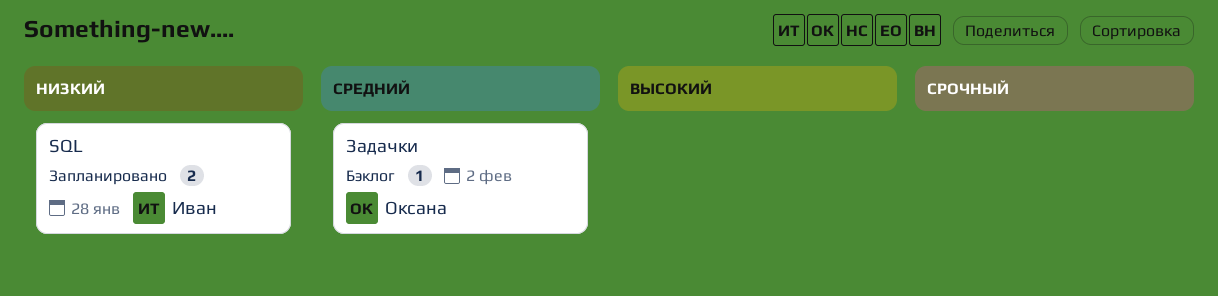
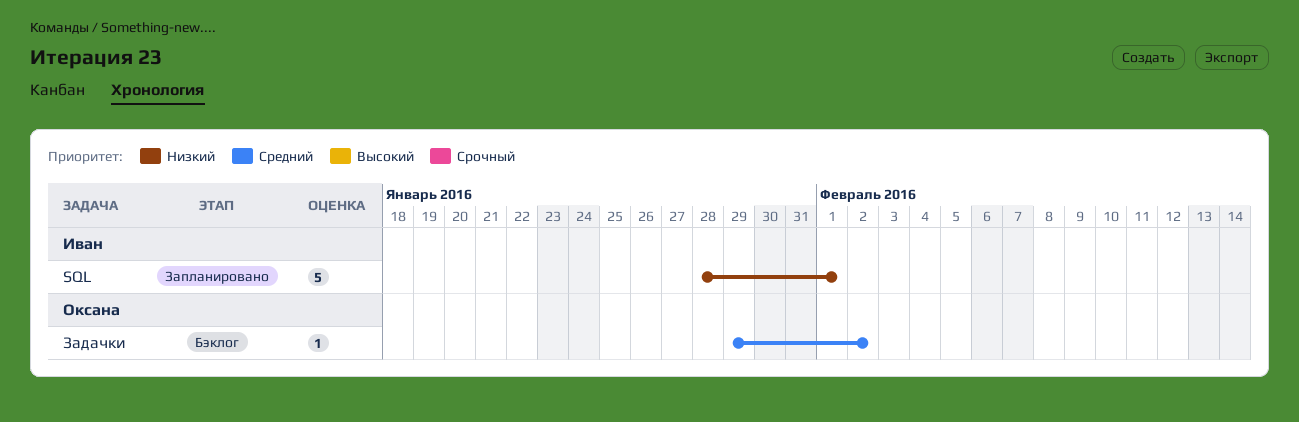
SQL, estimate: 2 -> 5
SQL, due: Jan 28 -> Feb 1

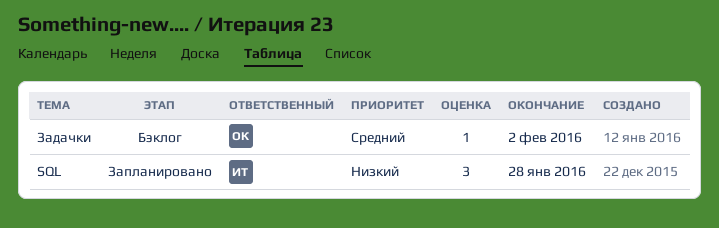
SQL, estimate: 5 -> 3
SQL, due: Feb 1 -> Jan 28

